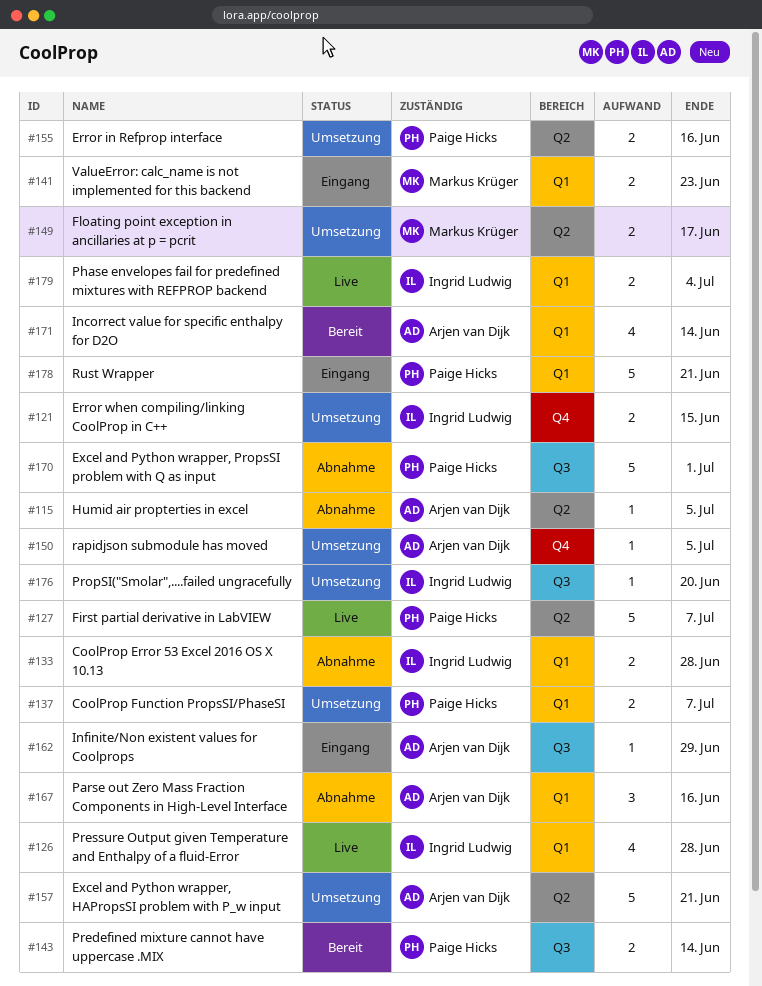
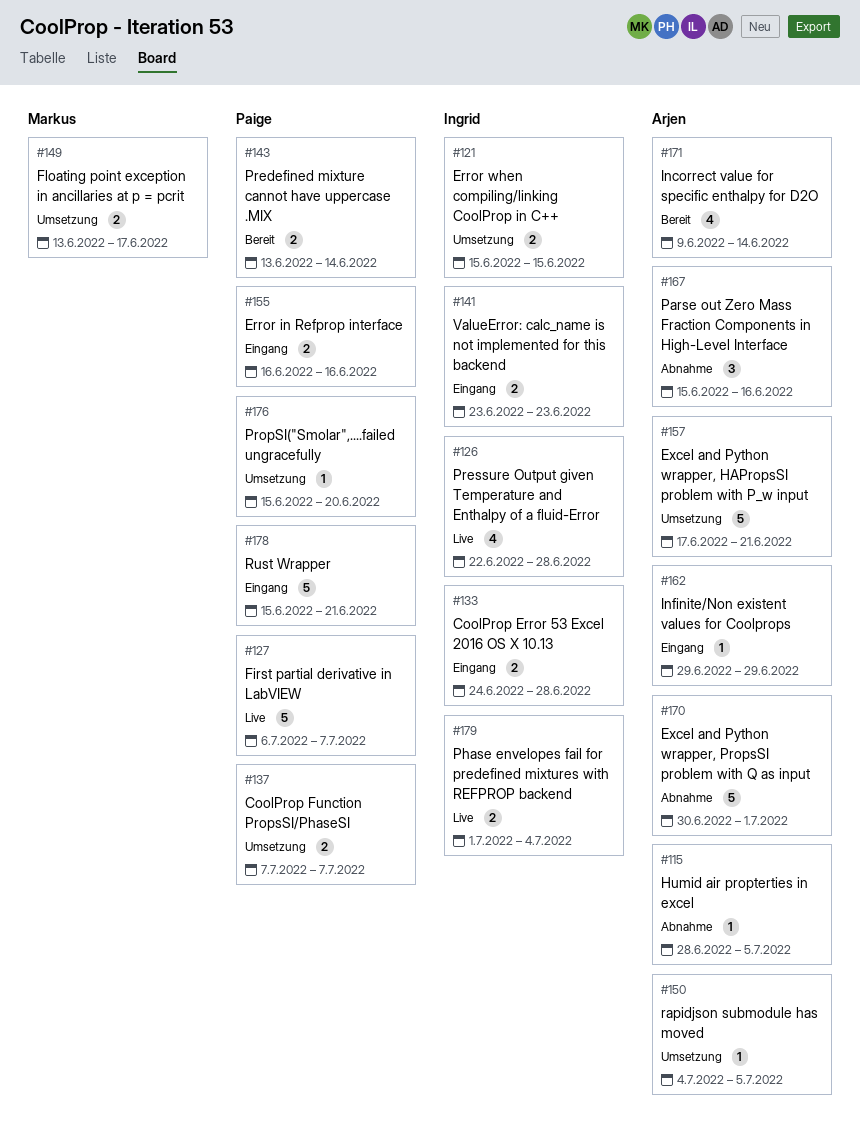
#133, status: Abnahme -> Eingang
#141, owner: Markus Krüger -> Ingrid Ludwig
#155, status: Umsetzung -> Eingang
#170, owner: Paige Hicks -> Arjen van Dijk
#176, owner: Ingrid Ludwig -> Paige Hicks

